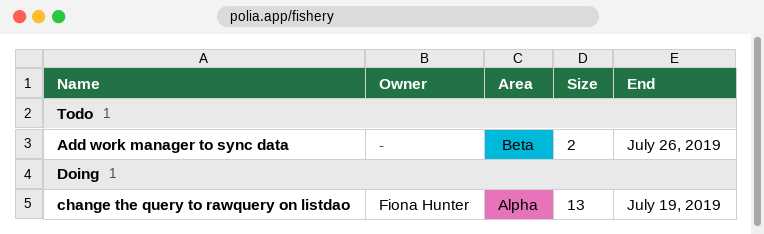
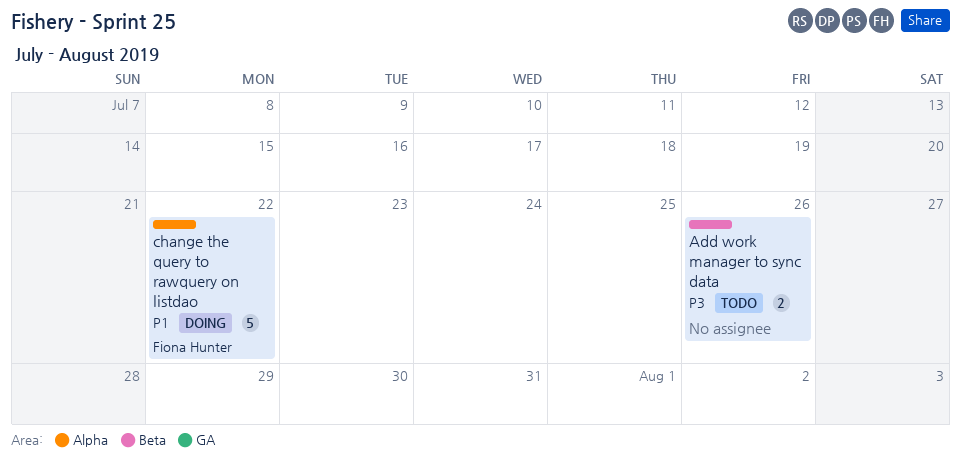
change the query to rawquery on listdao, estimate: 13 -> 5
change the query to rawquery on listdao, due: Jul 19 -> Jul 22

